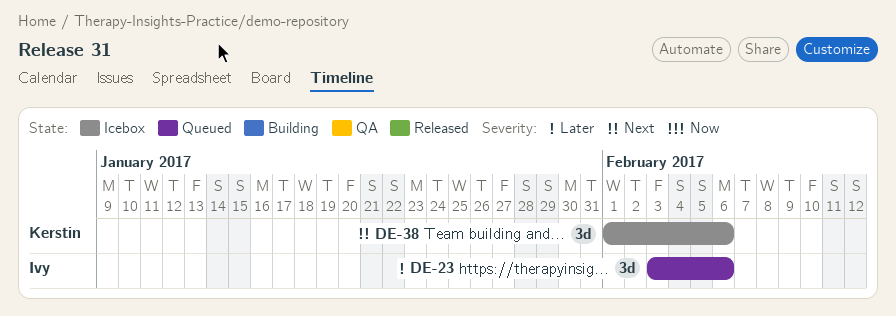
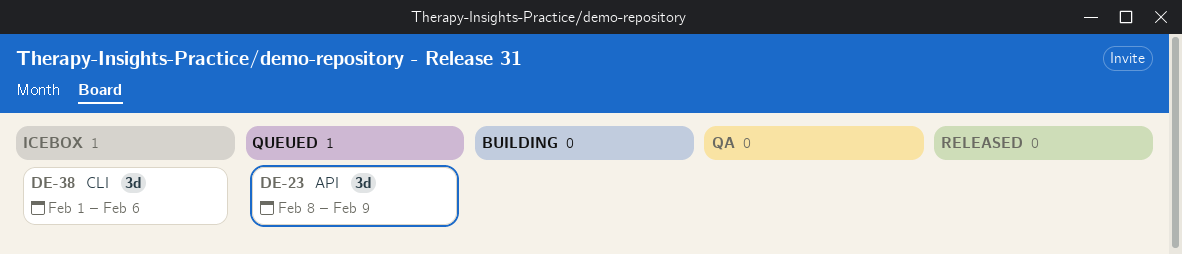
DE-23, start: Feb 3 -> Feb 8
DE-23, due: Feb 6 -> Feb 9

